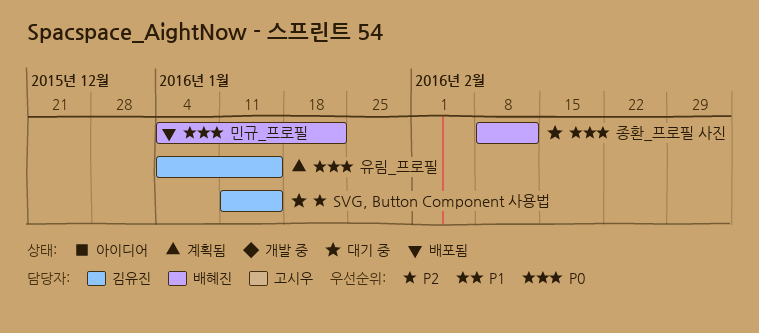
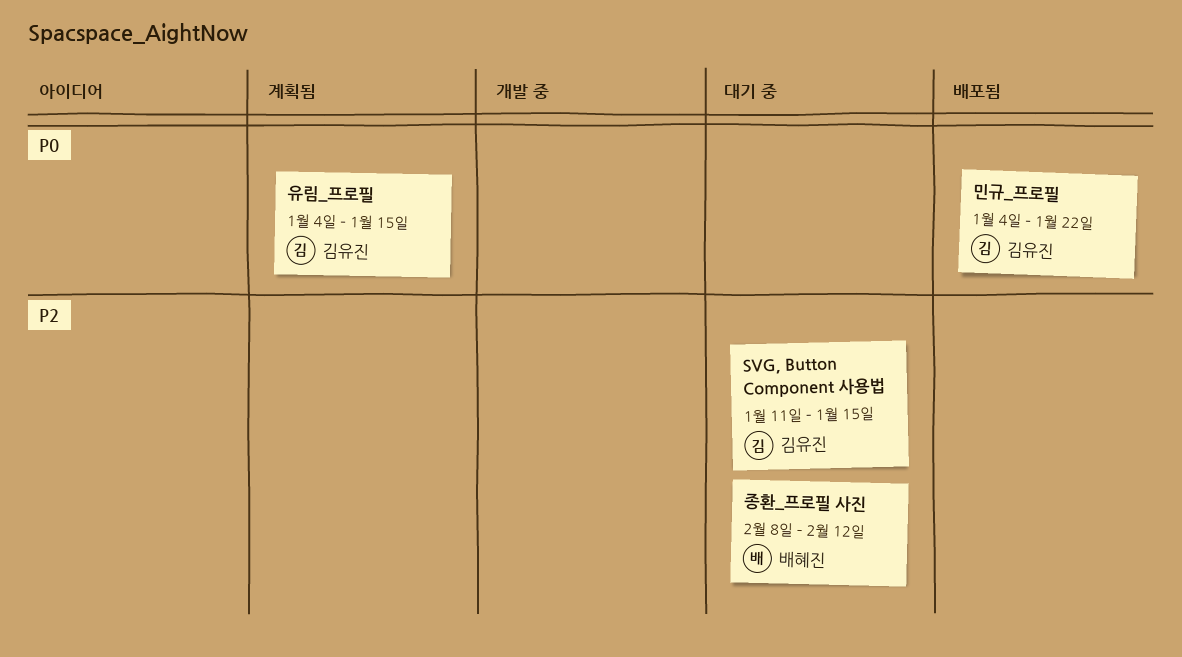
민규_프로필, owner: 배혜진 -> 김유진
종환_프로필 사진, priority: P0 -> P2

